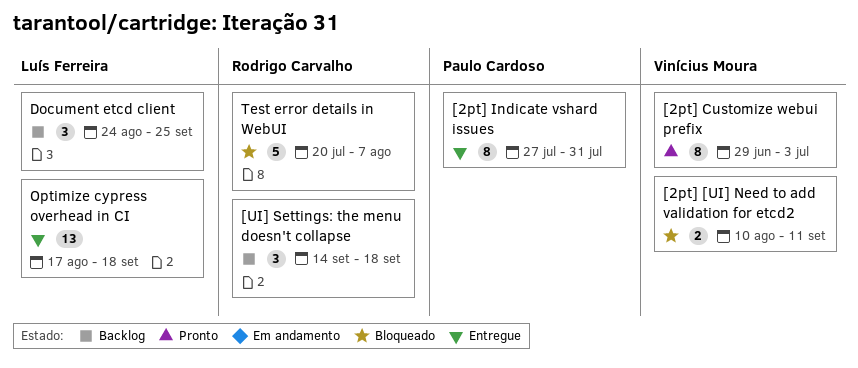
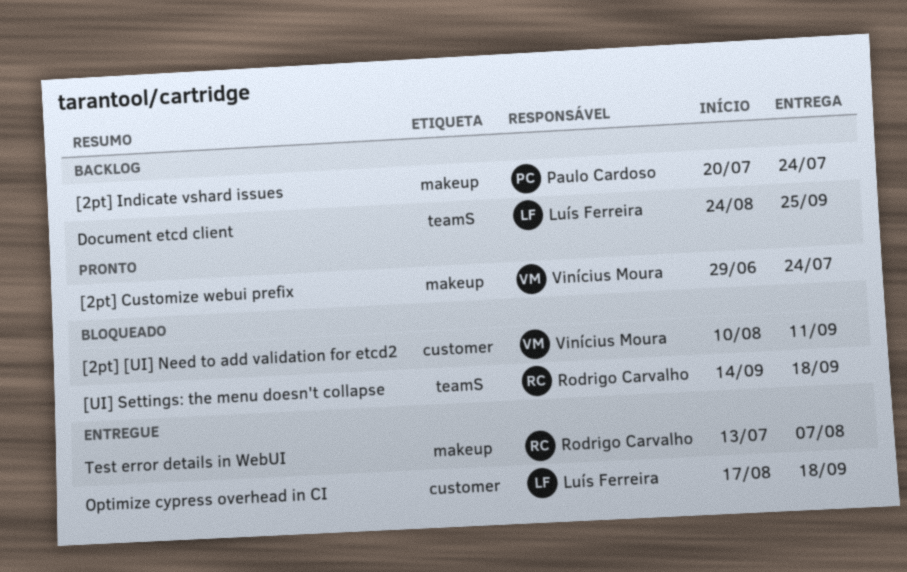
[2pt] Customize webui prefix, due: Jul 3 -> Jul 24
[2pt] Indicate vshard issues, status: Entregue -> Backlog
[2pt] Indicate vshard issues, start: Jul 27 -> Jul 20
[2pt] Indicate vshard issues, due: Jul 31 -> Jul 24
[UI] Settings: the menu doesn't collapse, status: Backlog -> Bloqueado
Test error details in WebUI, status: Bloqueado -> Entregue
Test error details in WebUI, start: Jul 20 -> Jul 13

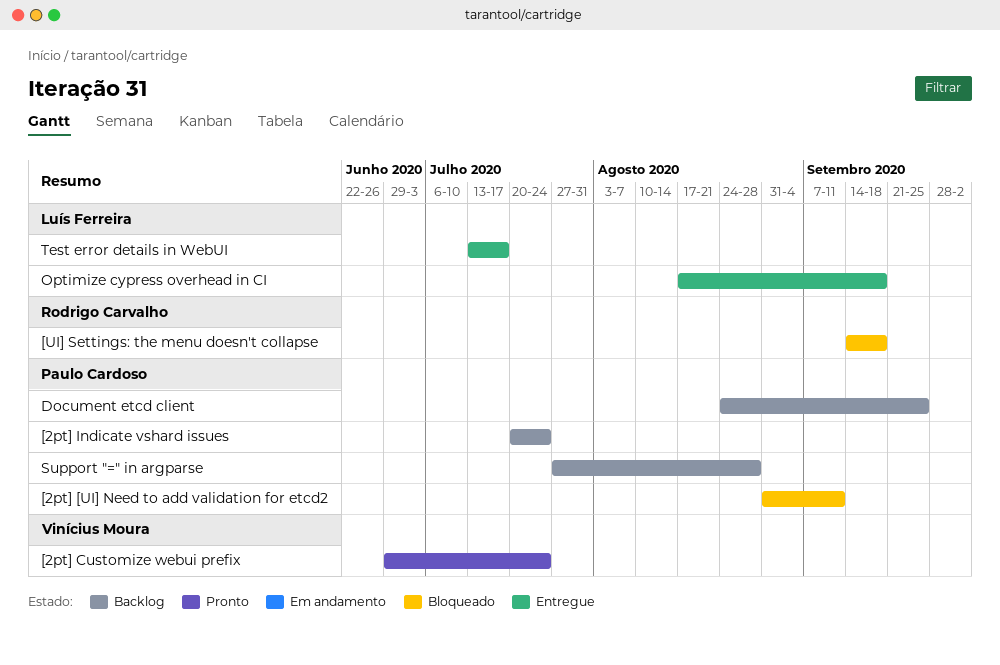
[2pt] [UI] Need to add validation for etcd2, owner: Vinícius Moura -> Paulo Cardoso
[2pt] [UI] Need to add validation for etcd2, start: Aug 10 -> Aug 31
Document etcd client, owner: Luís Ferreira -> Paulo Cardoso
Support "=" in argparse: none -> present
Test error details in WebUI, owner: Rodrigo Carvalho -> Luís Ferreira
Test error details in WebUI, due: Aug 7 -> Jul 17

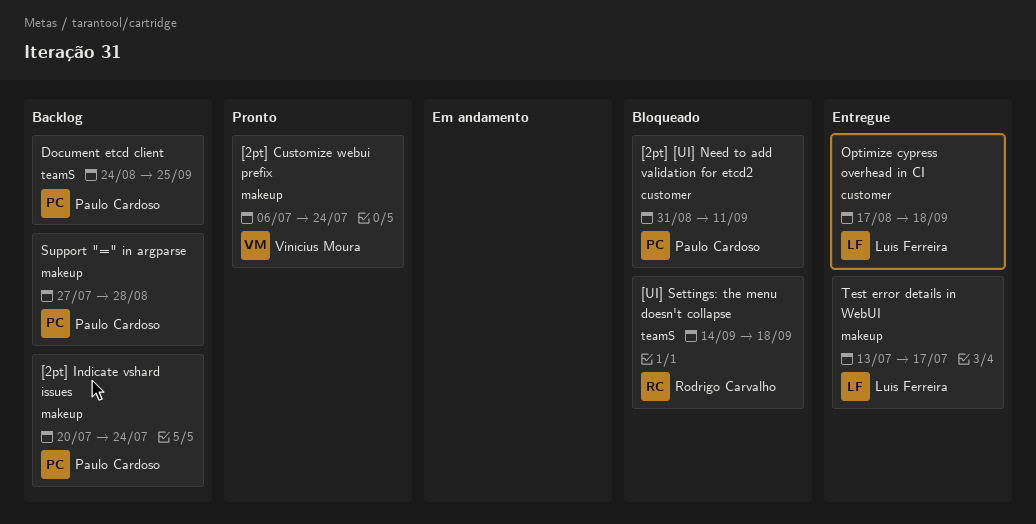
[2pt] Customize webui prefix, start: Jun 29 -> Jul 6

